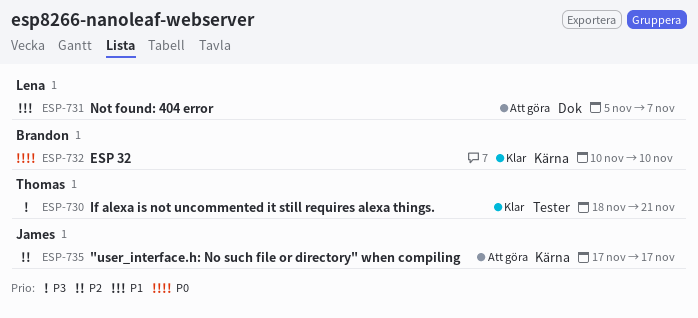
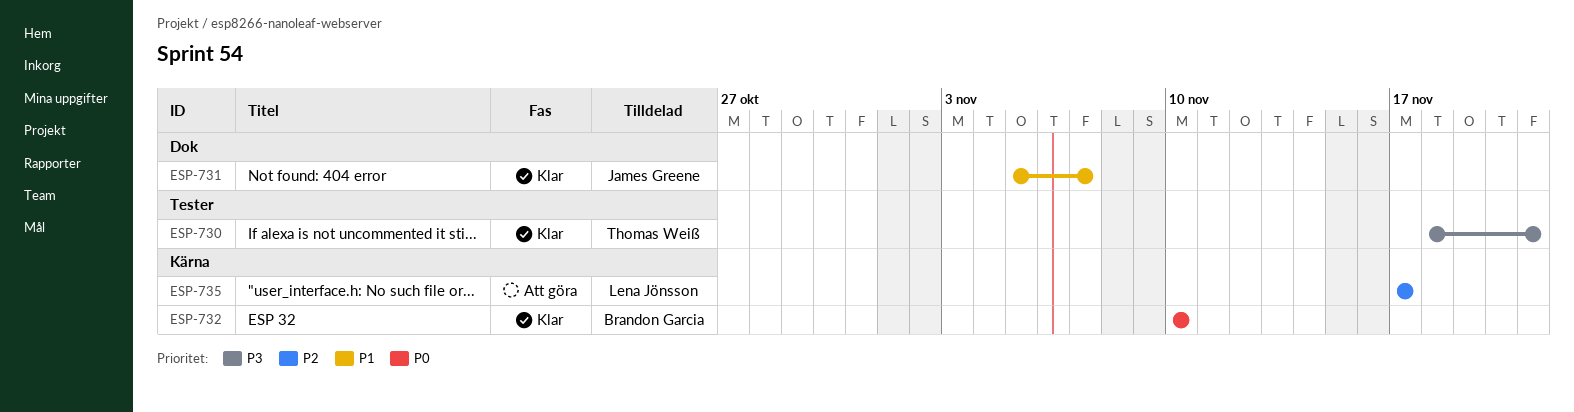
ESP-731, status: Att göra -> Klar
ESP-731, owner: Lena Jönsson -> James Greene
ESP-735, owner: James Greene -> Lena Jönsson

